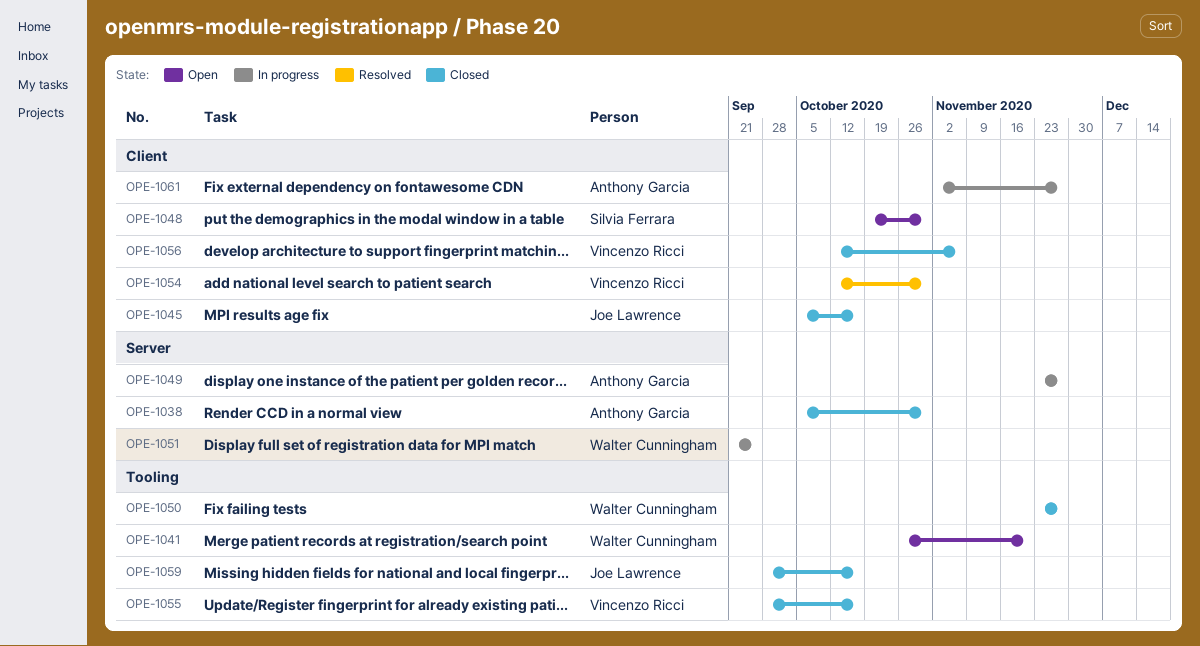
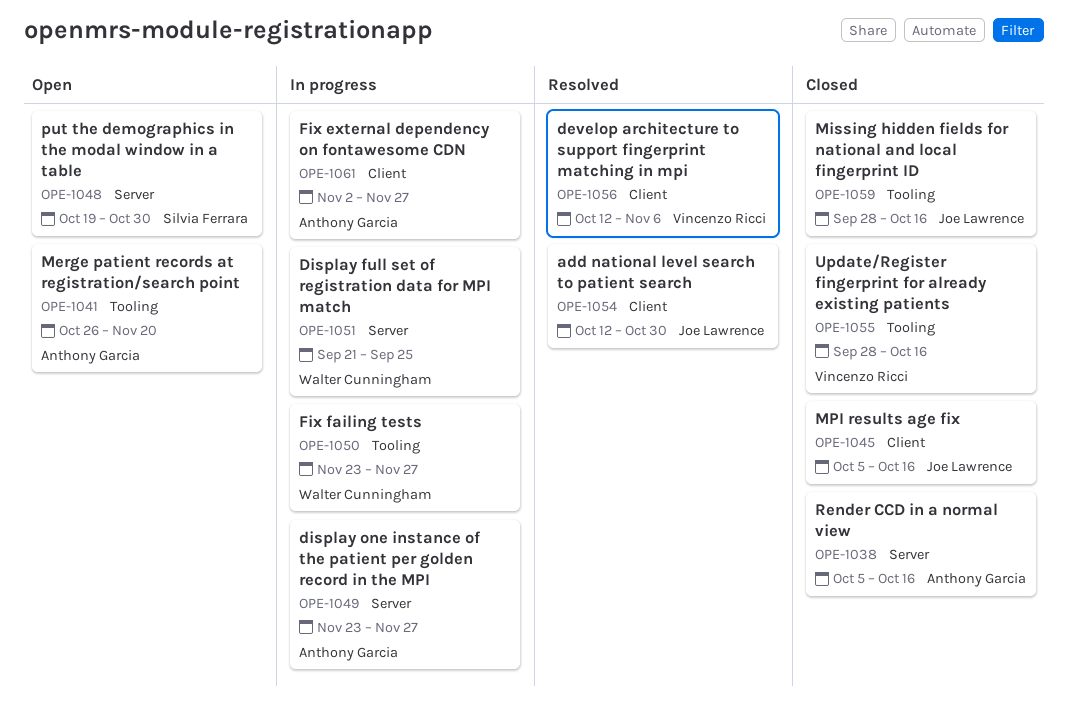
OPE-1038, due: Oct 30 -> Oct 16
OPE-1041, owner: Walter Cunningham -> Anthony Garcia
OPE-1048, label: Client -> Server
OPE-1050, status: Closed -> In progress
OPE-1054, owner: Vincenzo Ricci -> Joe Lawrence
OPE-1056, status: Closed -> Resolved

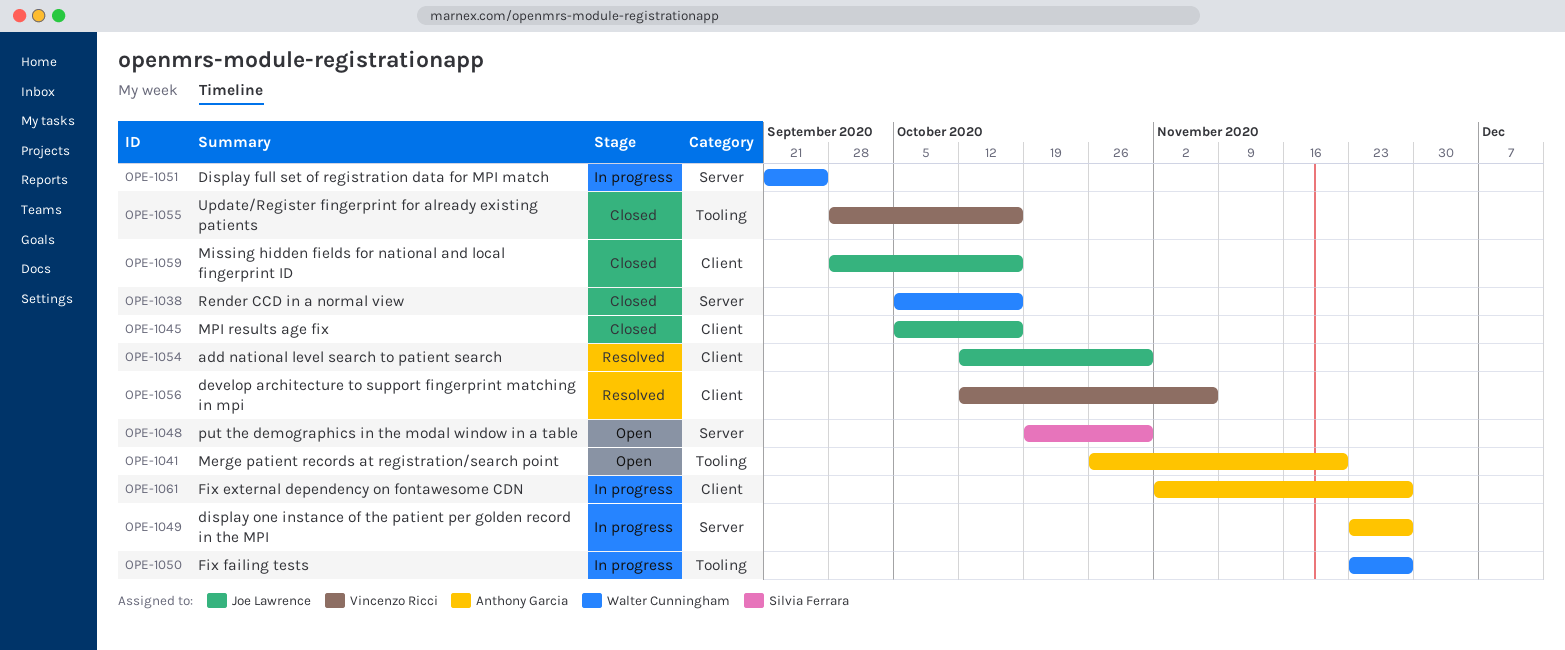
OPE-1038, owner: Anthony Garcia -> Walter Cunningham
OPE-1059, label: Tooling -> Client

